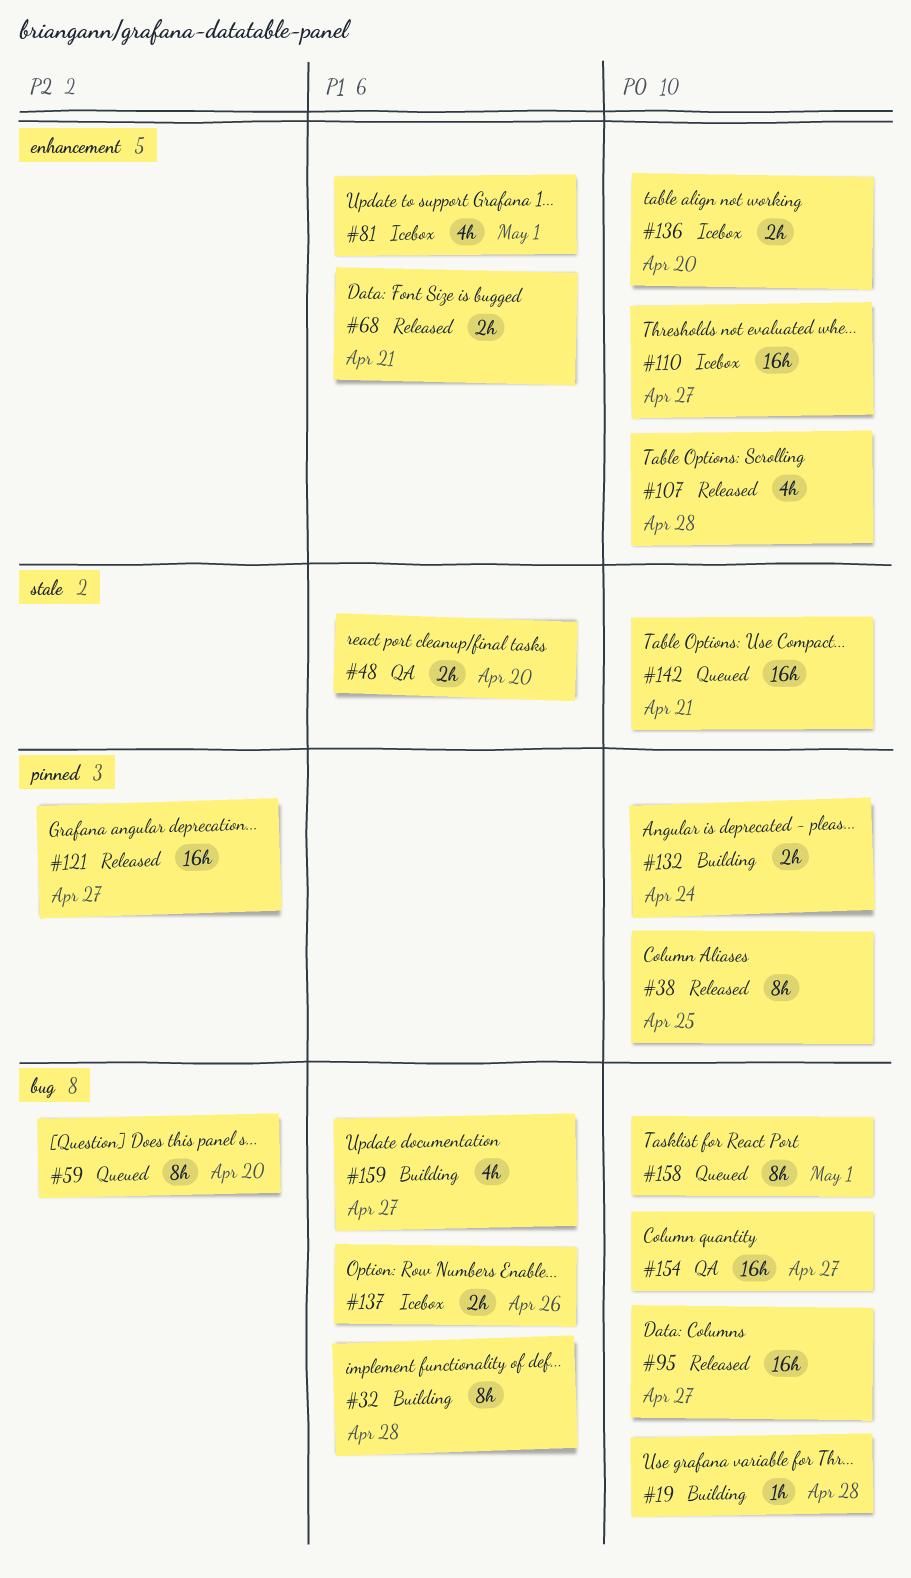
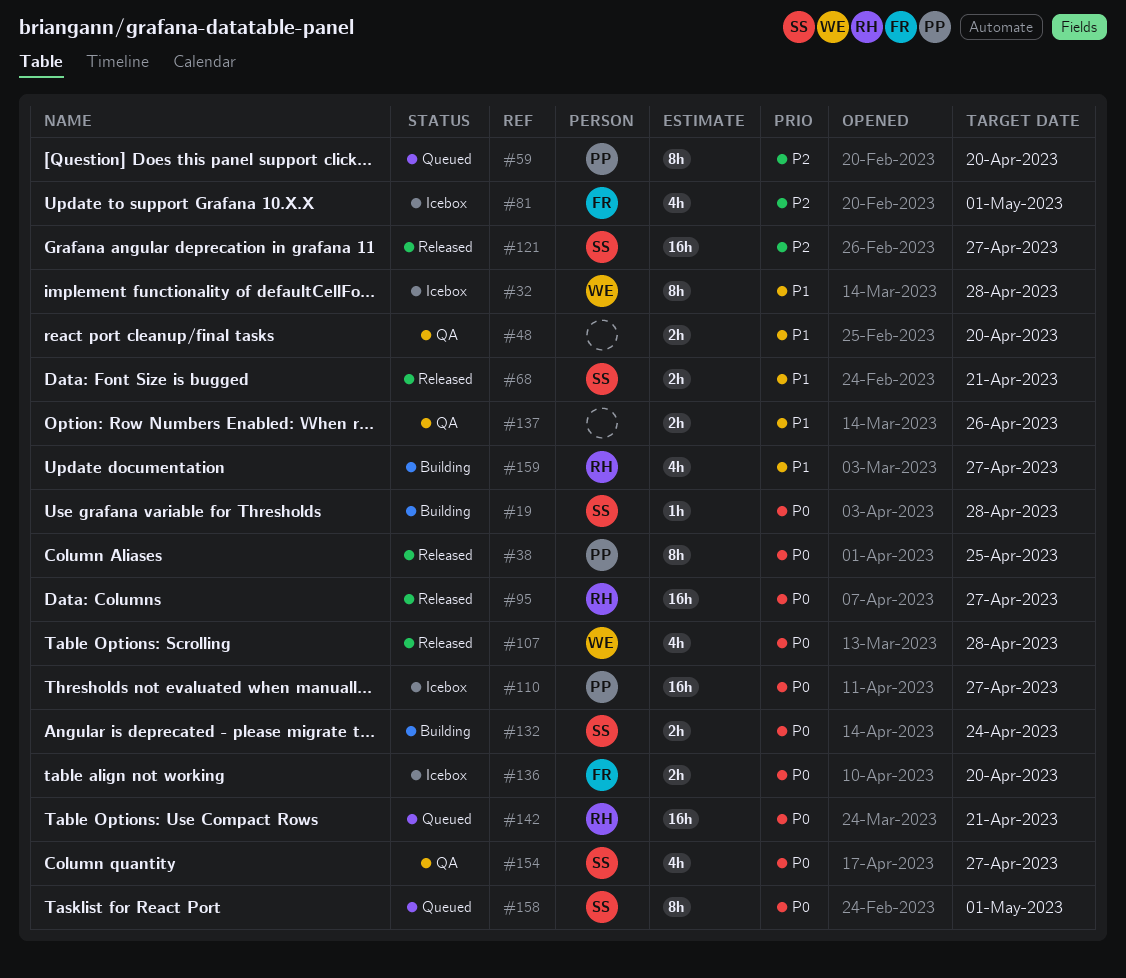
#32, status: Building -> Icebox
#81, priority: P1 -> P2
#137, status: Icebox -> QA
#154, estimate: 16h -> 4h

